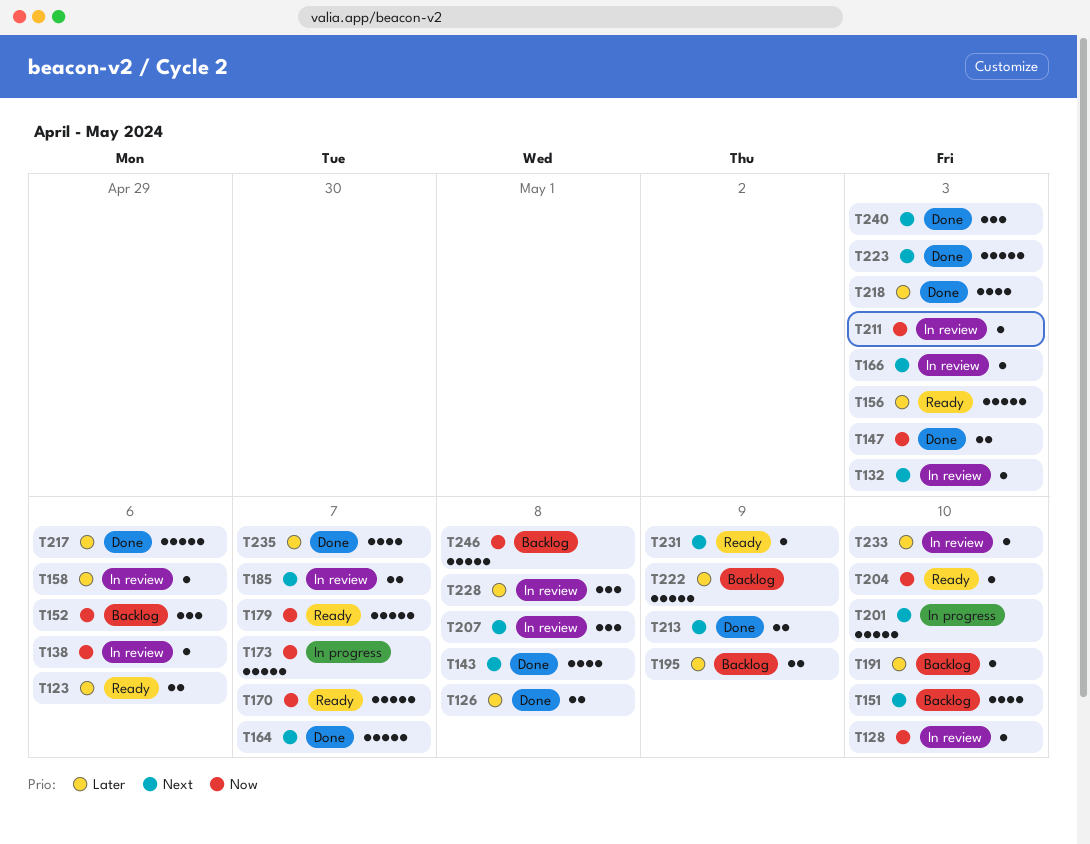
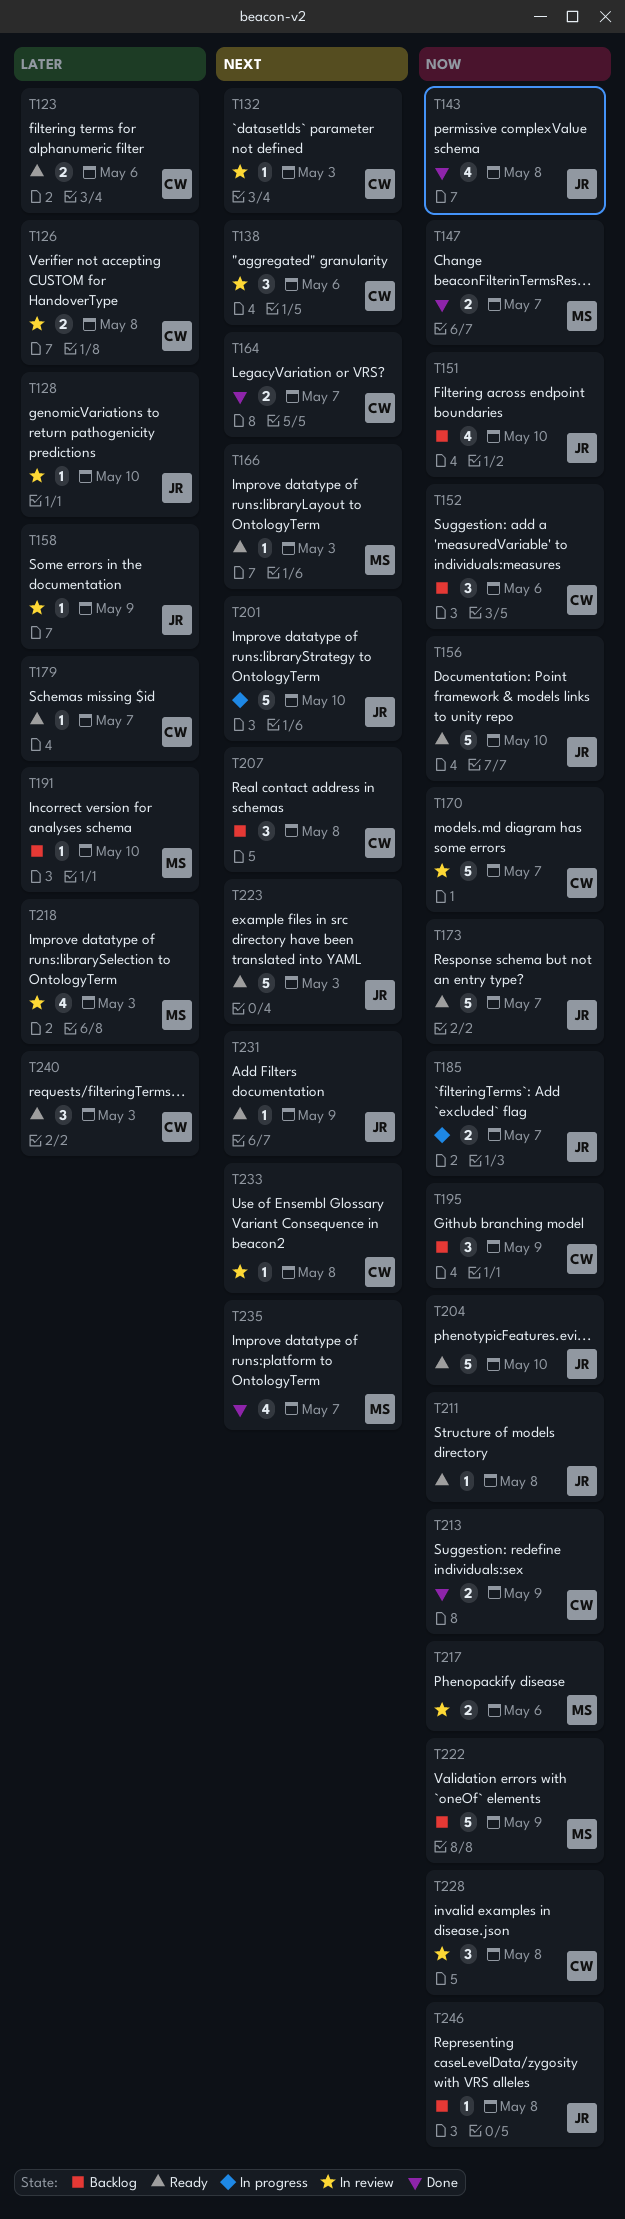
T126, status: Done -> In review
T128, priority: Now -> Later
T138, priority: Now -> Next
T138, estimate: 1 -> 3
T143, priority: Next -> Now
T147, due: May 3 -> May 7
T151, priority: Next -> Now
T156, priority: Later -> Now
T156, due: May 3 -> May 10
T158, due: May 6 -> May 9
T164, estimate: 5 -> 2
T166, status: In review -> Ready
T170, status: Ready -> In review
T173, status: In progress -> Ready
T179, priority: Now -> Later
T179, estimate: 5 -> 1
T185, status: In review -> In progress
T185, priority: Next -> Now
T195, priority: Later -> Now
T195, estimate: 2 -> 3
T204, estimate: 1 -> 5
T207, status: In review -> Backlog
T211, status: In review -> Ready
T211, due: May 3 -> May 8
T213, priority: Next -> Now
T217, status: Done -> In review
T217, priority: Later -> Now
T217, estimate: 5 -> 2
T218, status: Done -> In review
T222, priority: Later -> Now
T223, status: Done -> Ready
T228, priority: Later -> Now
T233, priority: Later -> Next
T233, due: May 10 -> May 8
T235, priority: Later -> Next
T240, status: Done -> Ready
T240, priority: Next -> Later
T246, estimate: 5 -> 1

